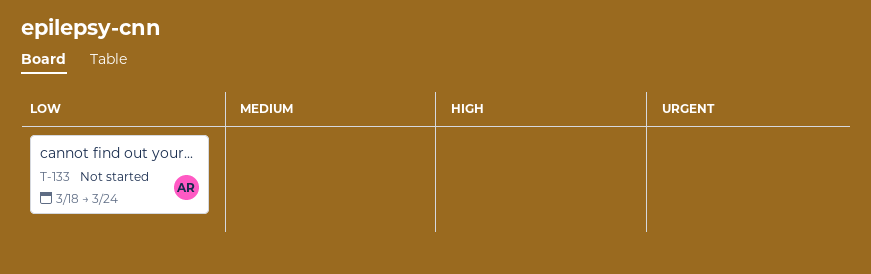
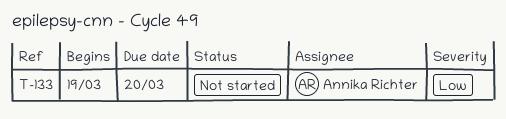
T-133, start: Mar 18 -> Mar 19
T-133, due: Mar 24 -> Mar 20

